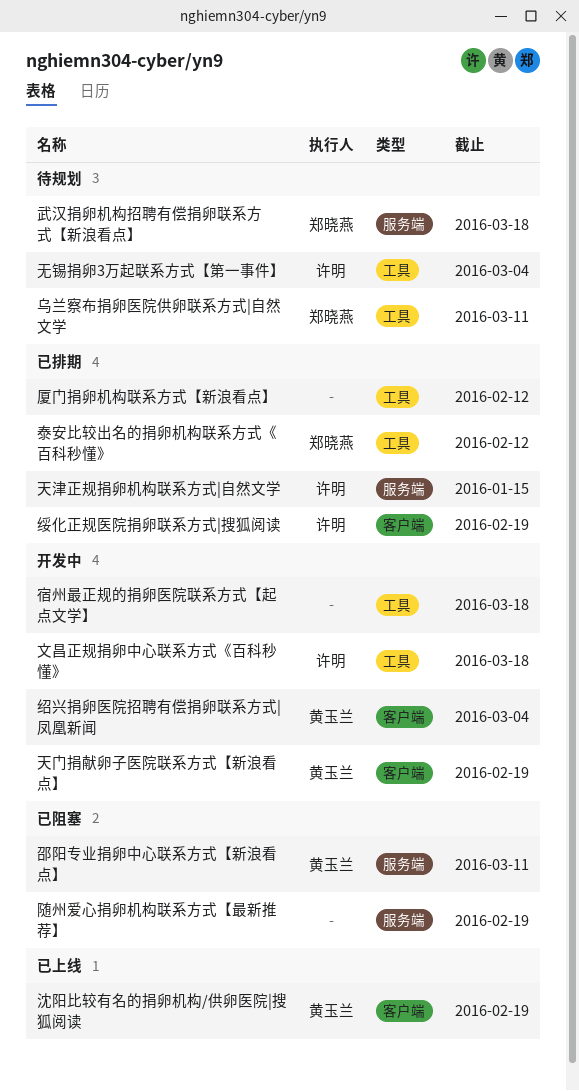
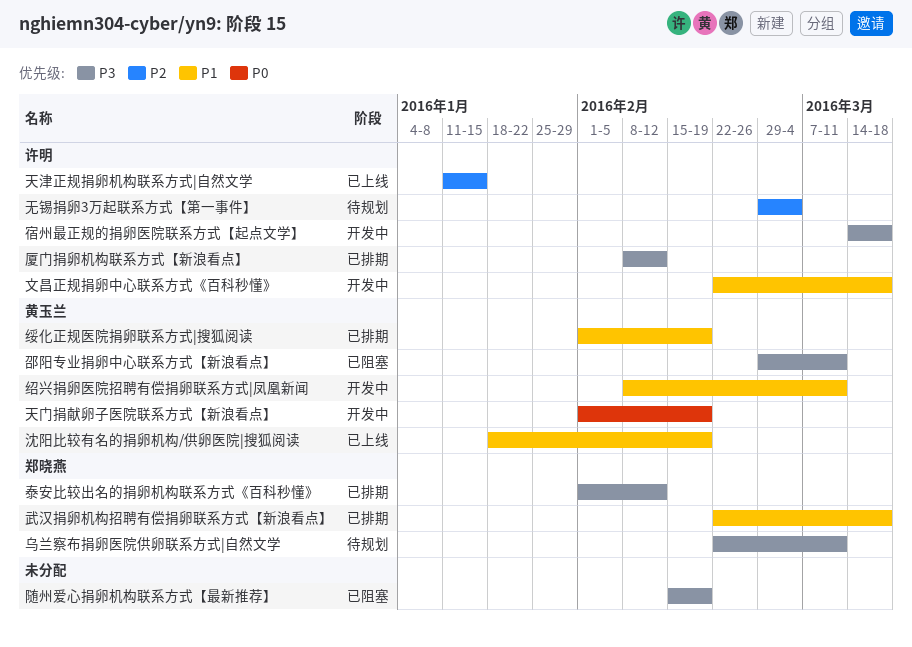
厦门捐卵机构联系方式【新浪看点】, owner: none -> 许明
天津正规捐卵机构联系方式|自然文学, status: 已排期 -> 已上线
宿州最正规的捐卵医院联系方式【起点文学】, owner: none -> 许明
武汉捐卵机构招聘有偿捐卵联系方式【新浪看点】, status: 待规划 -> 已排期
绍兴捐卵医院招聘有偿捐卵联系方式|凤凰新闻, due: Mar 4 -> Mar 11
绥化正规医院捐卵联系方式|搜狐阅读, owner: 许明 -> 黄玉兰

